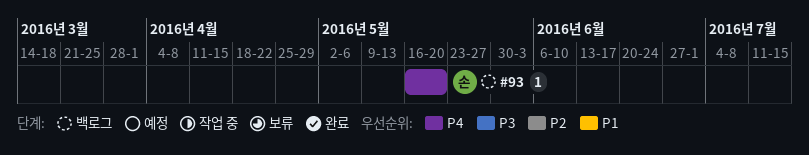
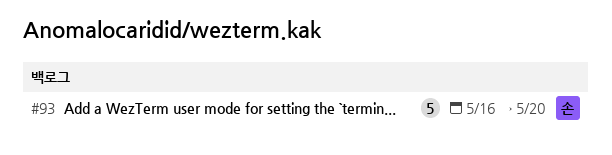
#93, estimate: 1 -> 5

